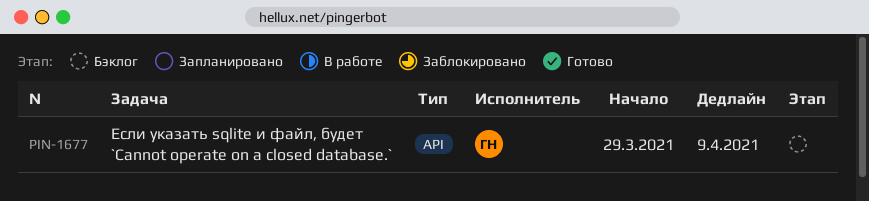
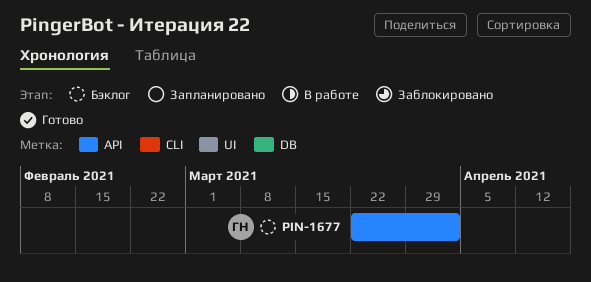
PIN-1677, start: Mar 29 -> Mar 22
PIN-1677, due: Apr 9 -> Apr 2

